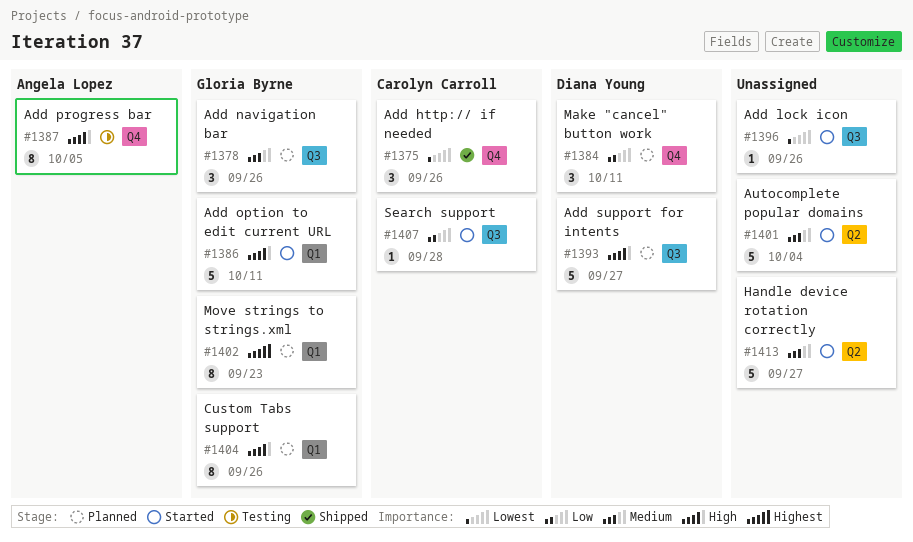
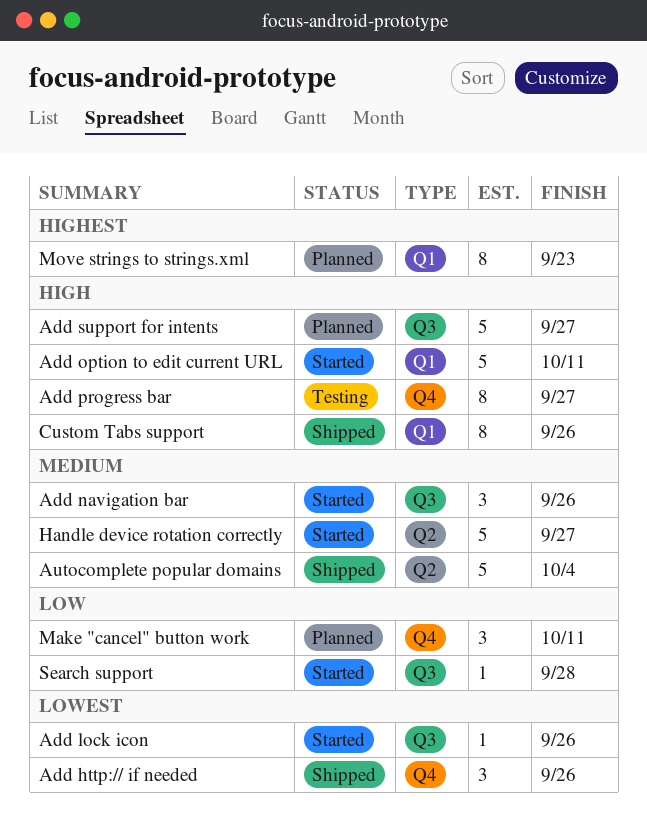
Add navigation bar, status: Planned -> Started
Add progress bar, due: Oct 5 -> Sep 27
Autocomplete popular domains, status: Started -> Shipped
Custom Tabs support, status: Planned -> Shipped

